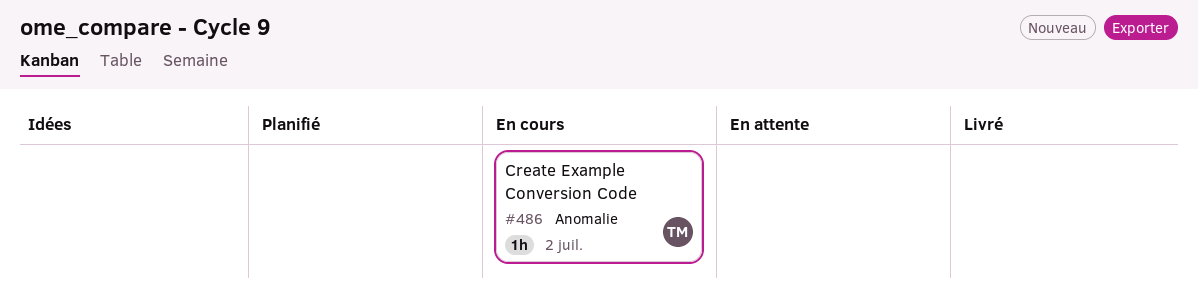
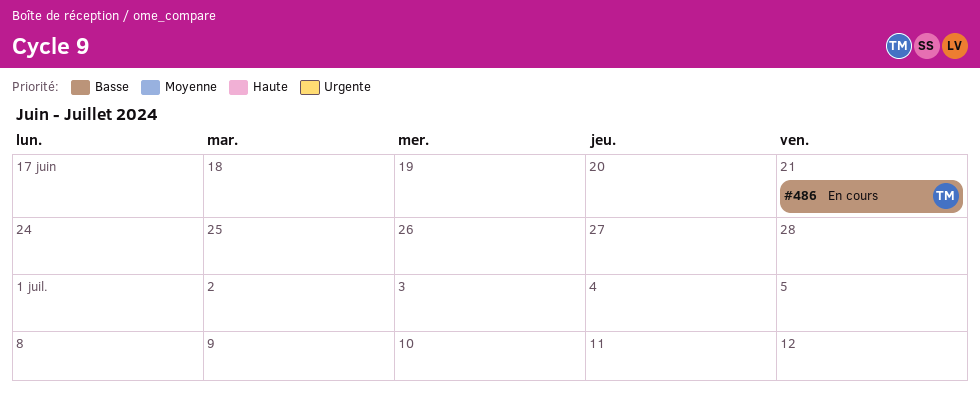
#486, due: Jul 2 -> Jun 21

